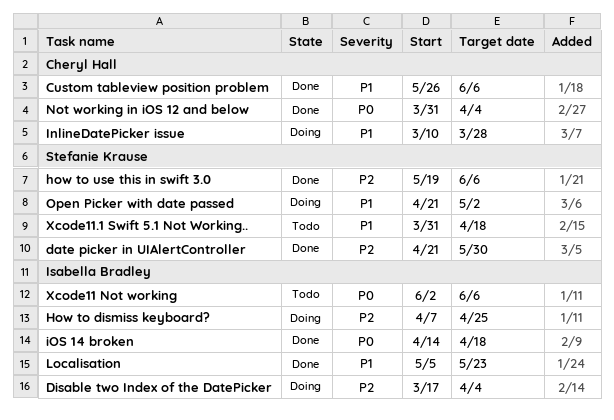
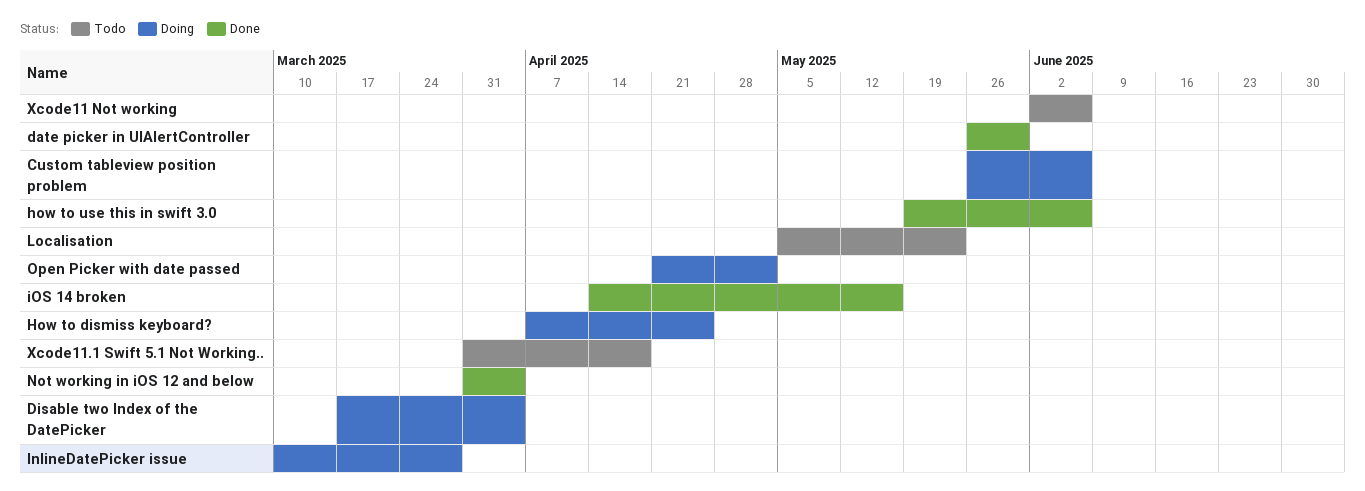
Custom tableview position problem, status: Done -> Doing
date picker in UIAlertController, start: Apr 21 -> May 26
iOS 14 broken, due: Apr 18 -> May 16
Localisation, status: Done -> Todo

